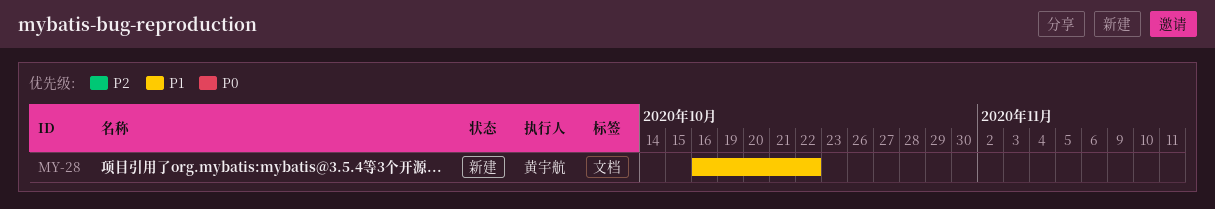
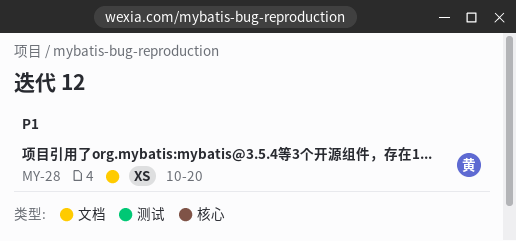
MY-28, due: Oct 22 -> Oct 20

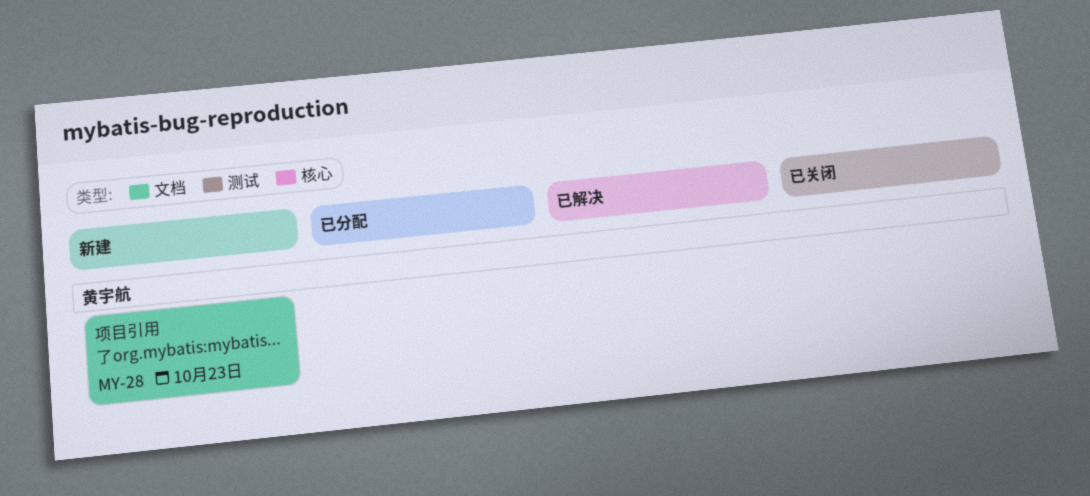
MY-28, due: Oct 20 -> Oct 23

